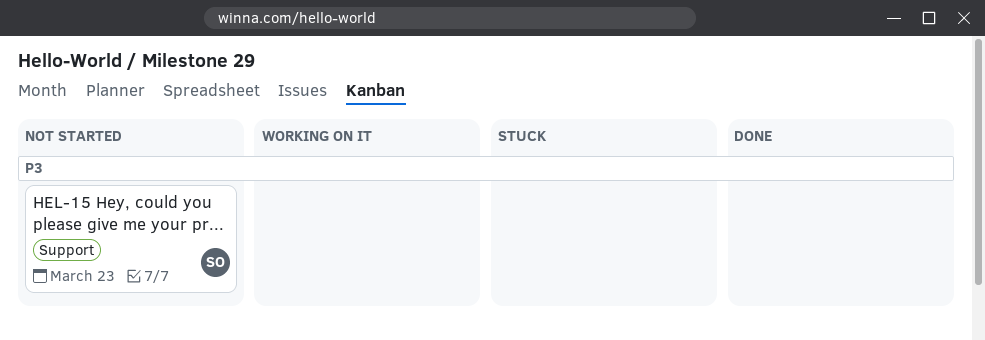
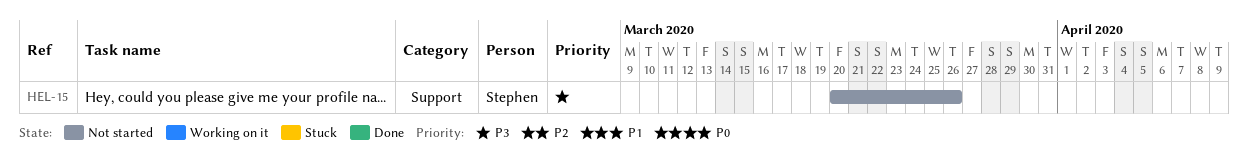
HEL-15, due: Mar 23 -> Mar 26

